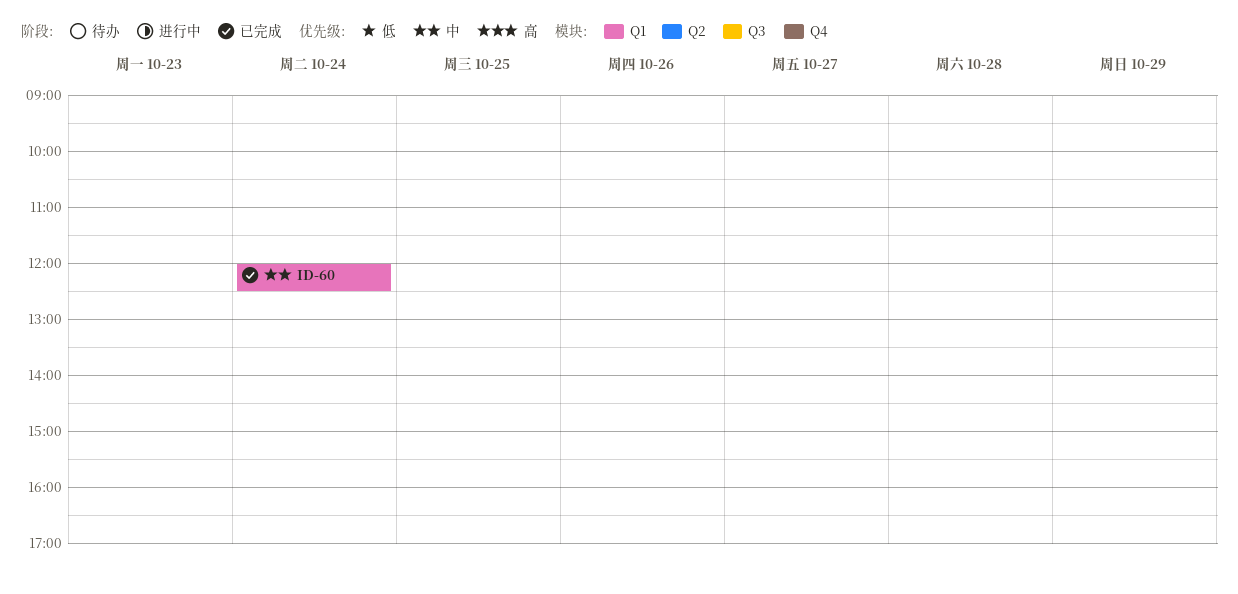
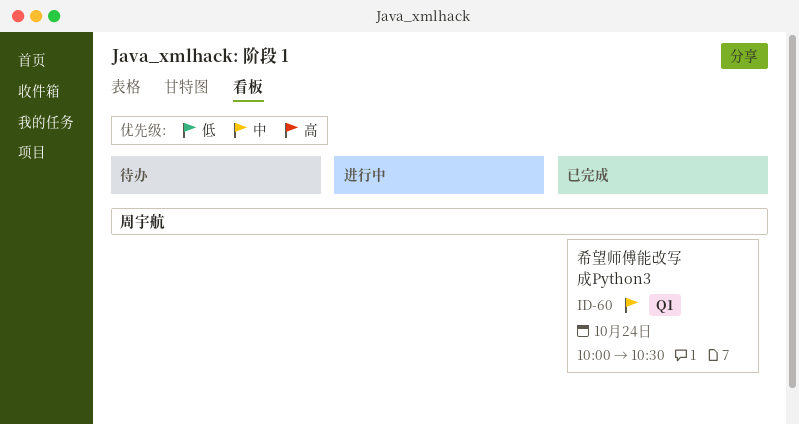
ID-60, begins: 12:00 -> 10:00
ID-60, ends: 12:30 -> 10:30

